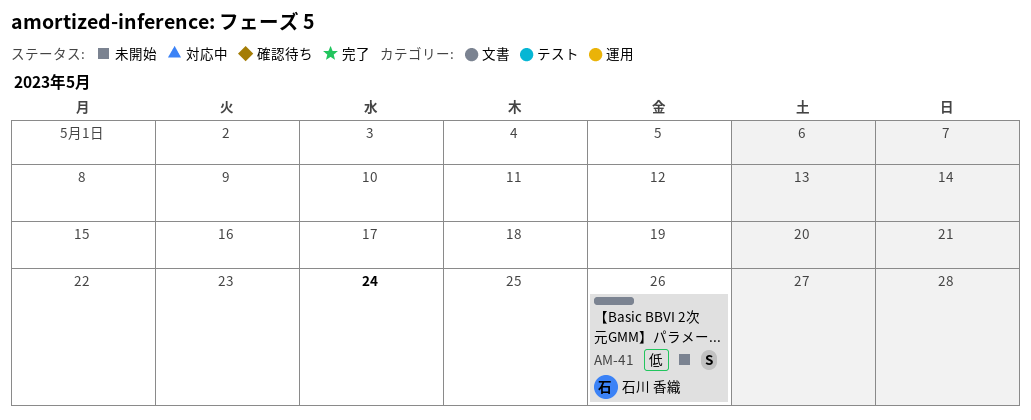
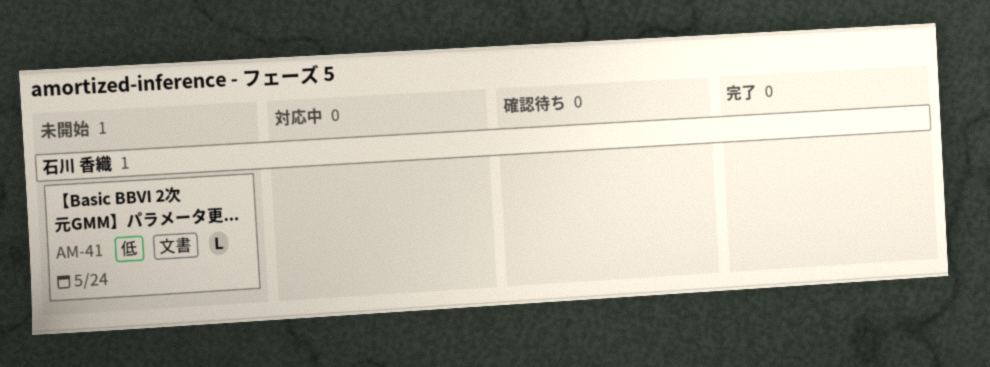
AM-41, estimate: S -> L
AM-41, due: May 26 -> May 24

